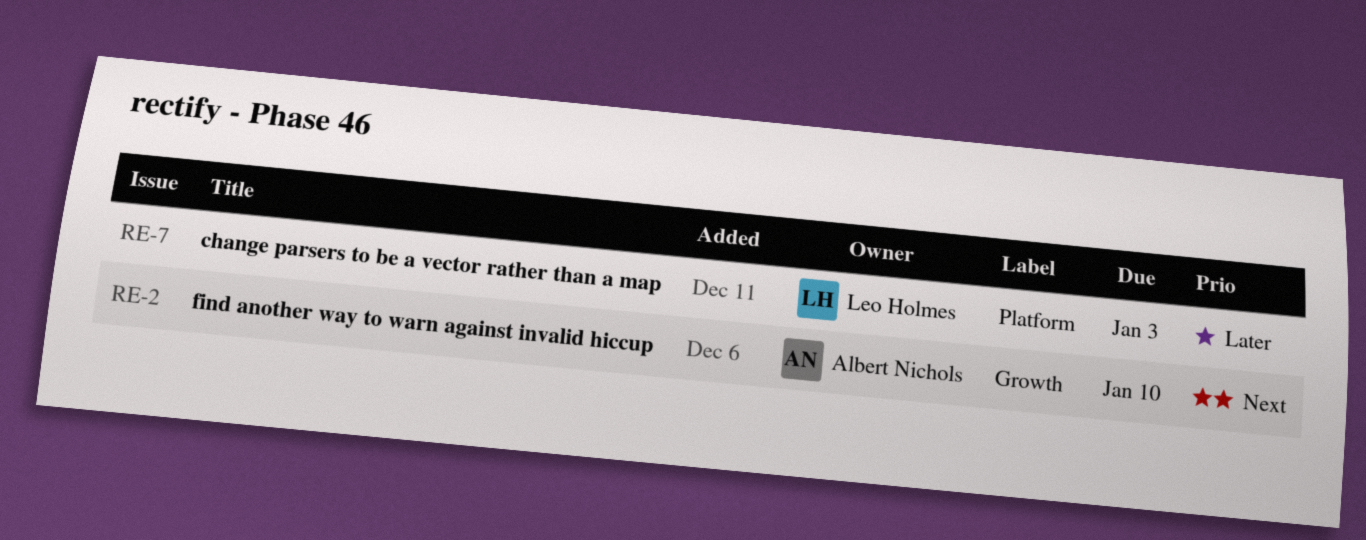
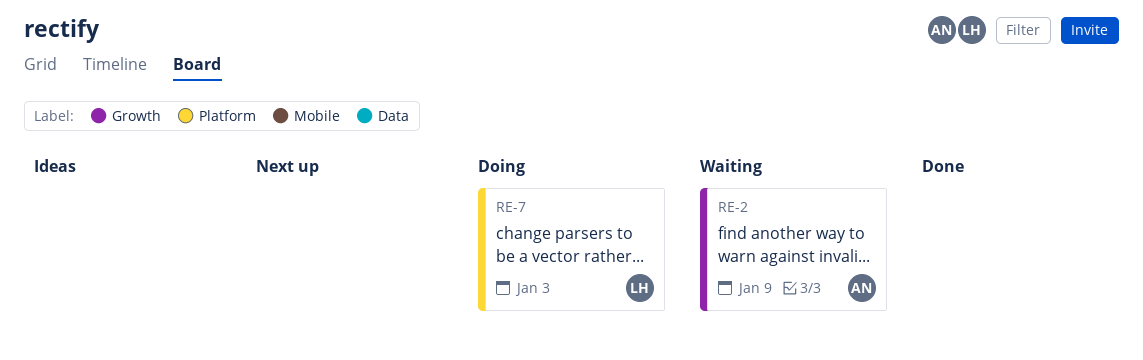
RE-2, due: Jan 10 -> Jan 9

